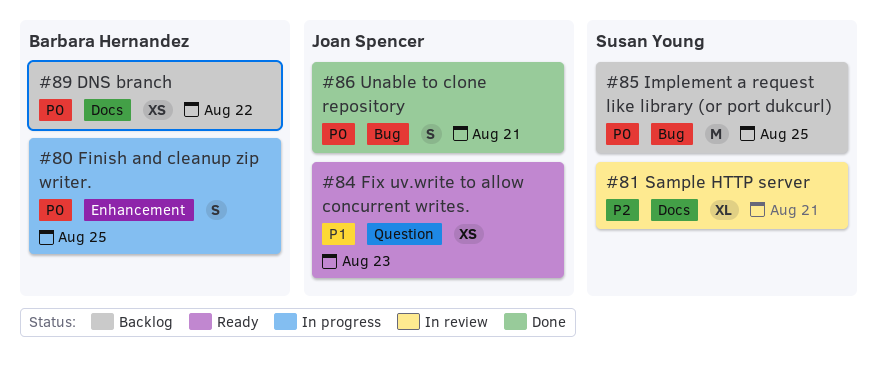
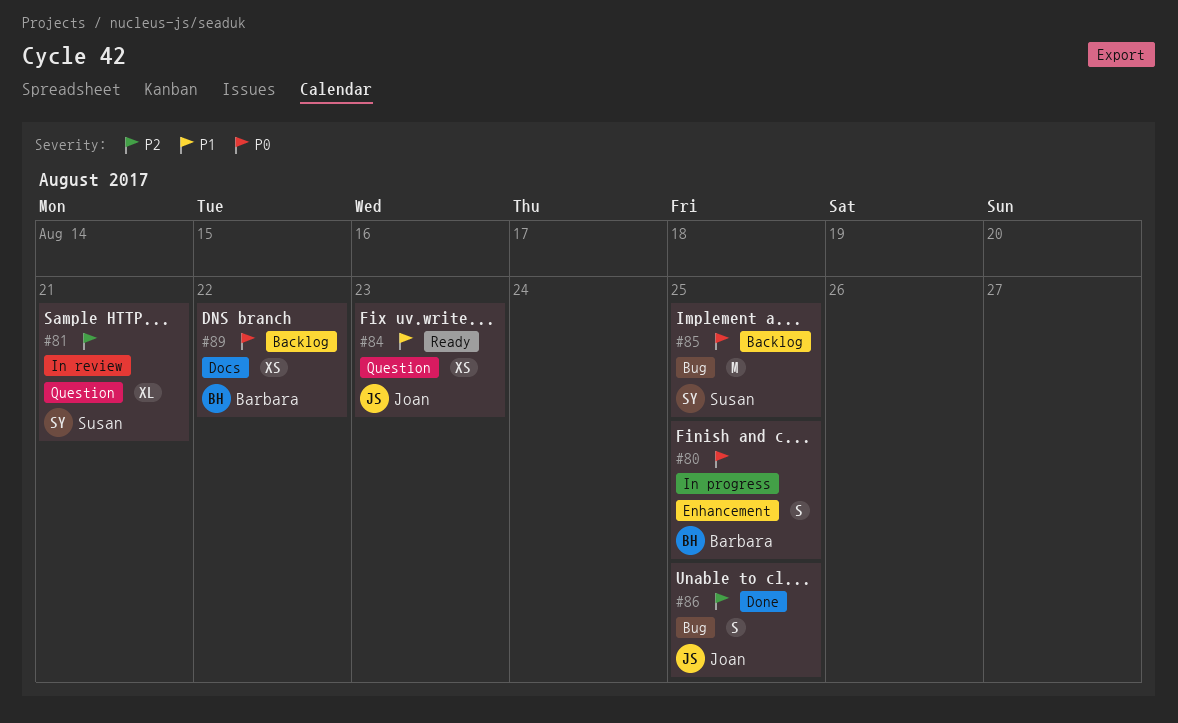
#81, label: Docs -> Question
#86, priority: P0 -> P2
#86, due: Aug 21 -> Aug 25

